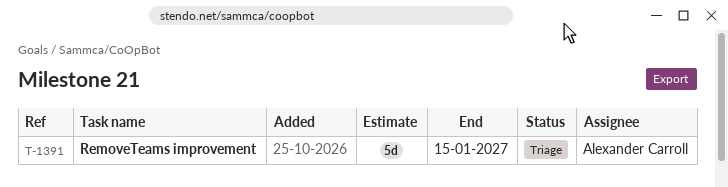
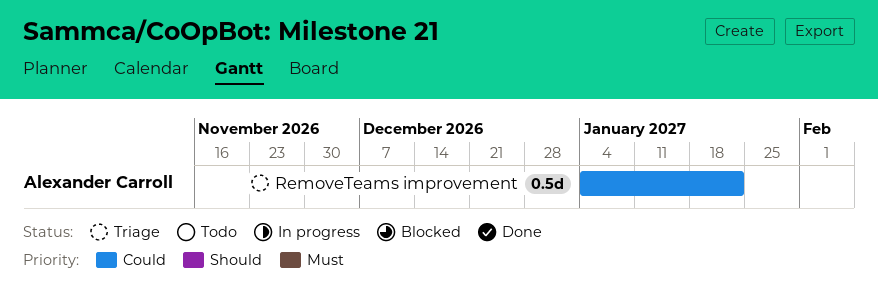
RemoveTeams improvement, estimate: 5d -> 0.5d
RemoveTeams improvement, due: Jan 15 -> Jan 22

